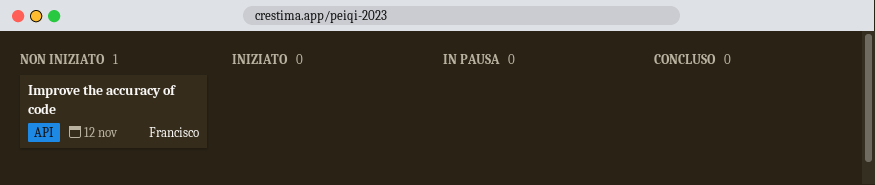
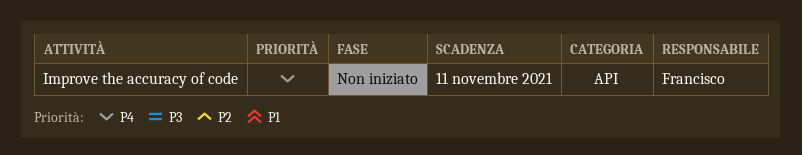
Improve the accuracy of code, due: Nov 12 -> Nov 11

